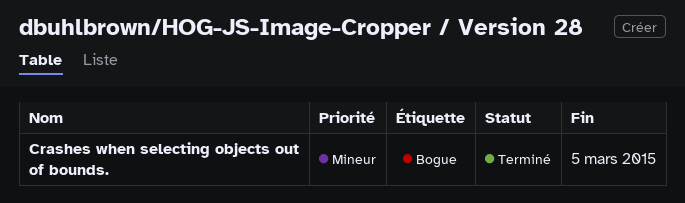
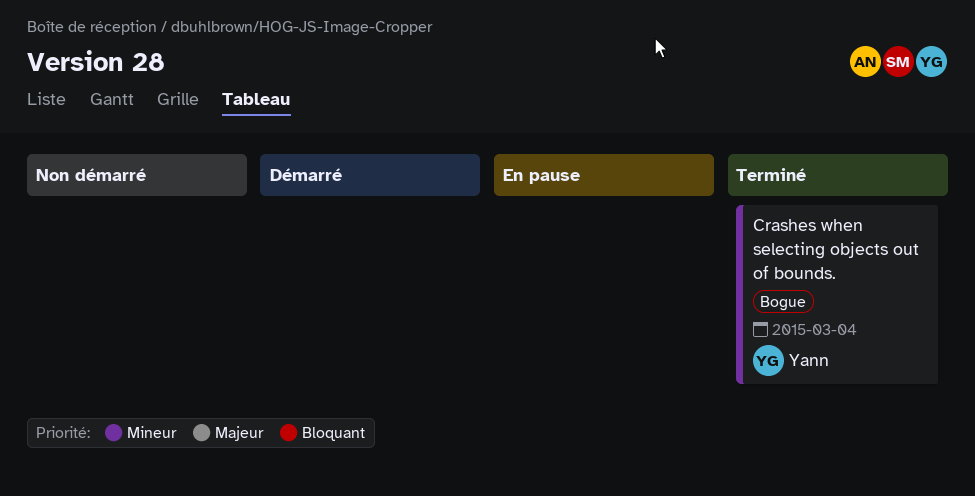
Crashes when selecting objects out of bounds., due: Mar 5 -> Mar 4

